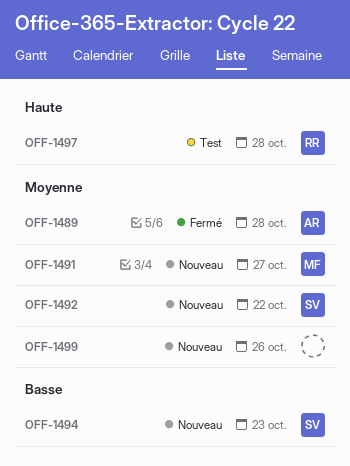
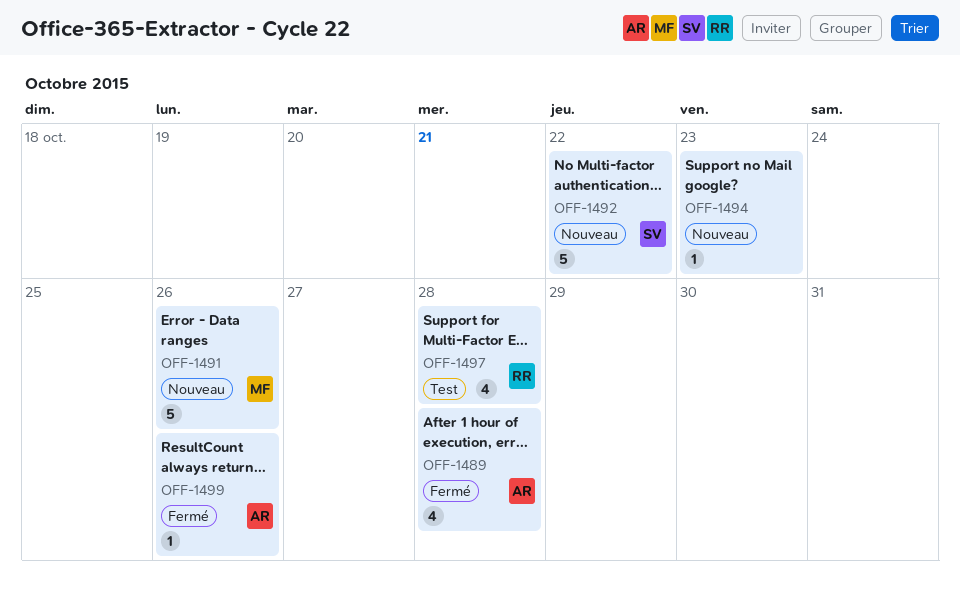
OFF-1491, due: Oct 27 -> Oct 26
OFF-1494, owner: SV -> none
OFF-1499, status: Nouveau -> Fermé
OFF-1499, owner: none -> AR

